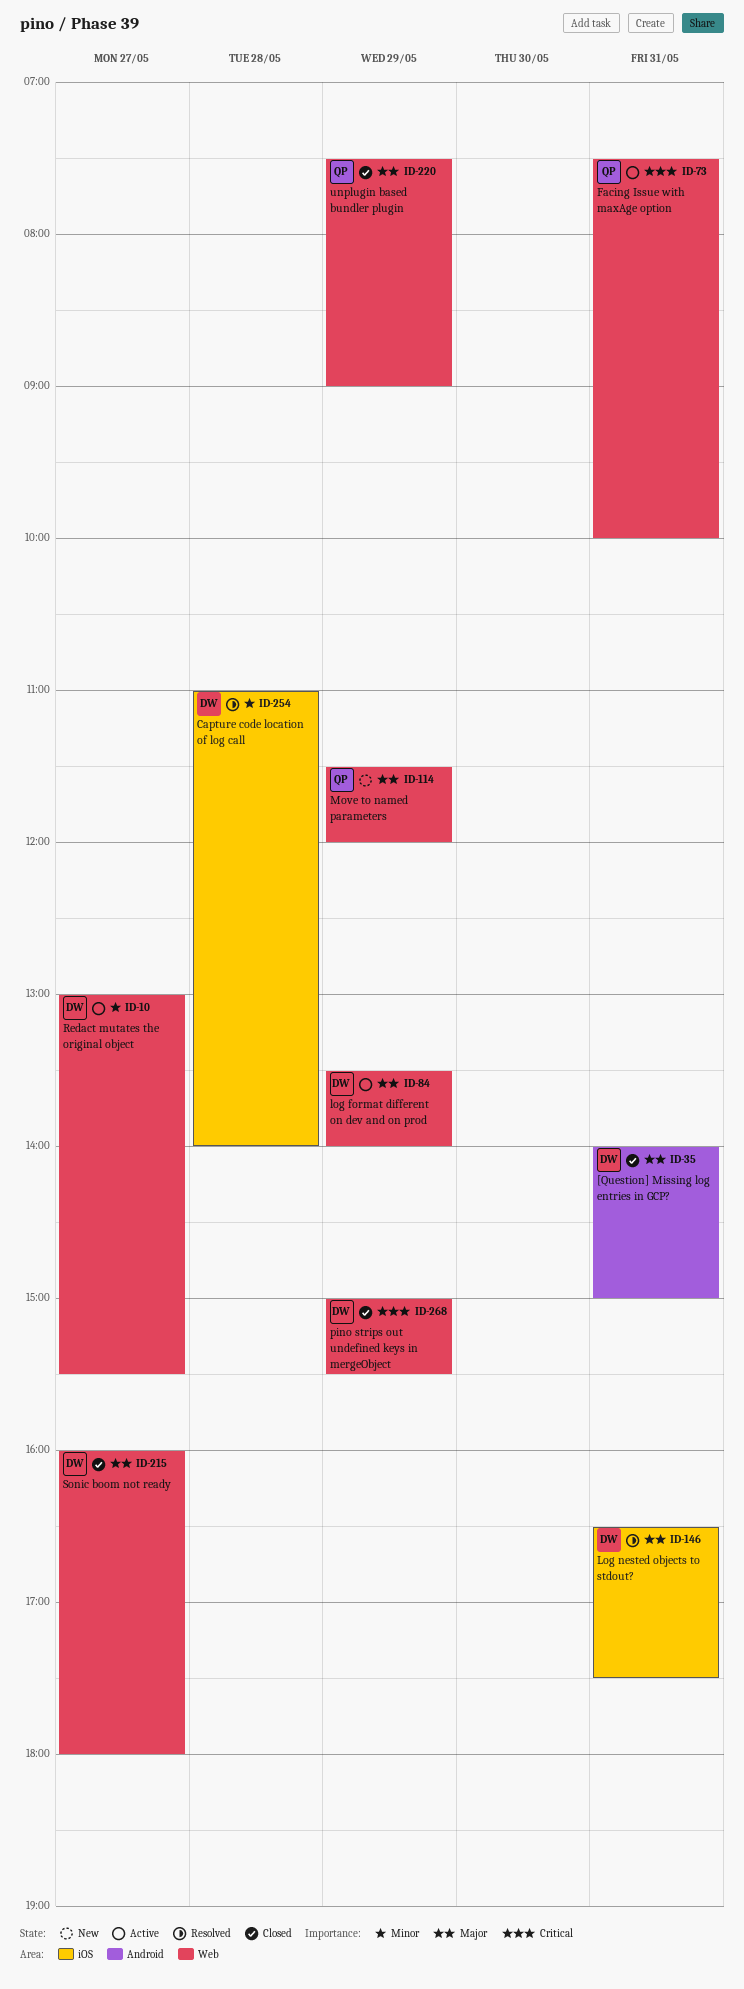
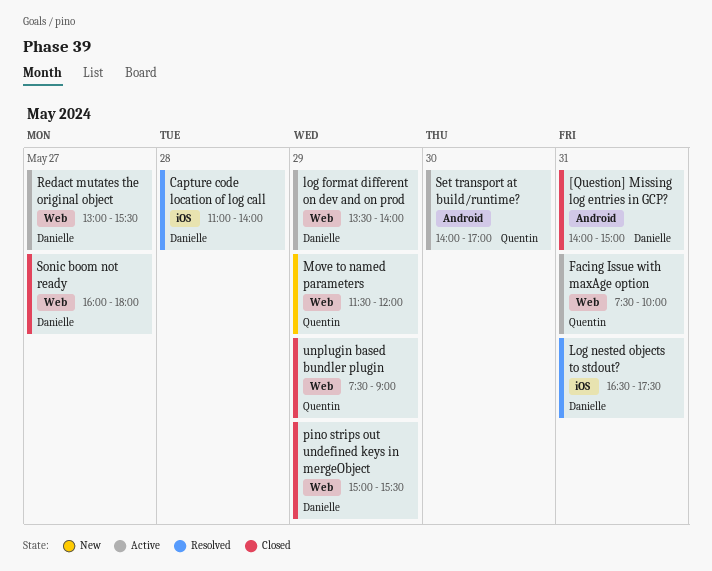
Set transport at build/runtime?: none -> present

